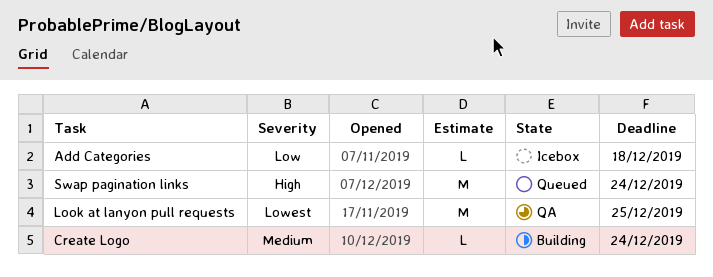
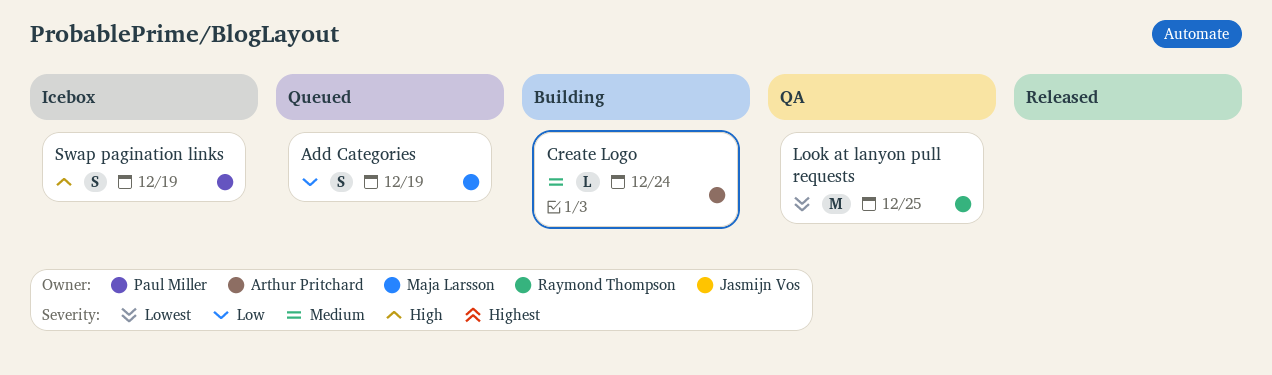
Add Categories, status: Icebox -> Queued
Add Categories, estimate: L -> S
Add Categories, due: Dec 18 -> Dec 19
Swap pagination links, status: Queued -> Icebox
Swap pagination links, estimate: M -> S
Swap pagination links, due: Dec 24 -> Dec 19

